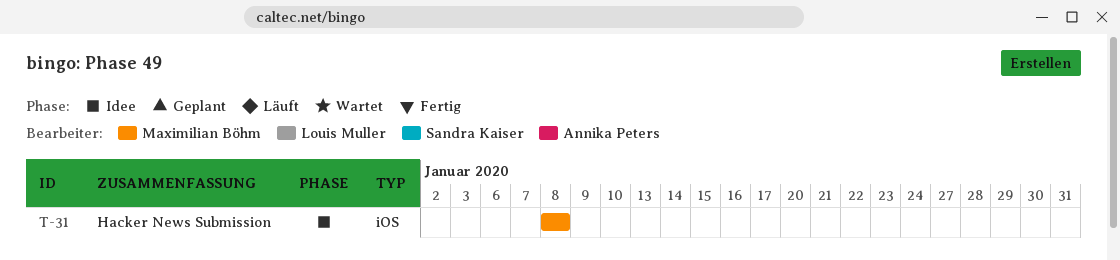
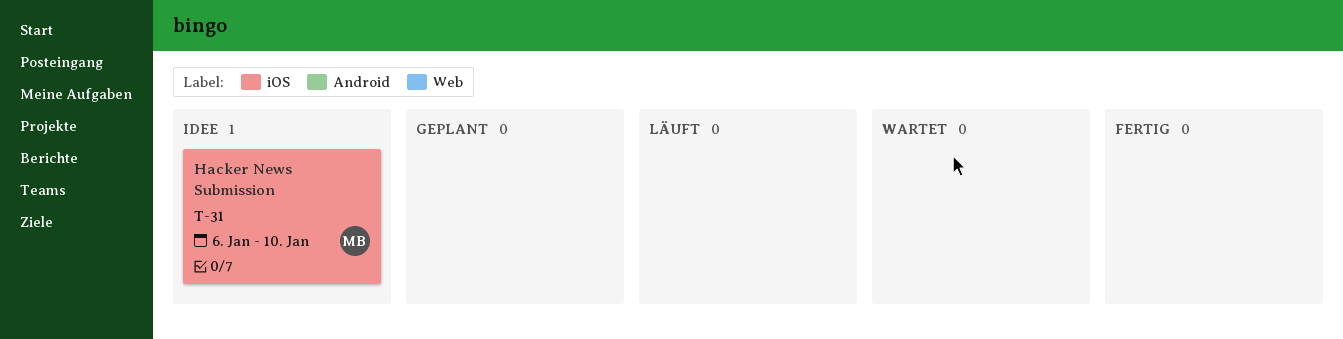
T-31, start: Jan 8 -> Jan 6
T-31, due: Jan 8 -> Jan 10

